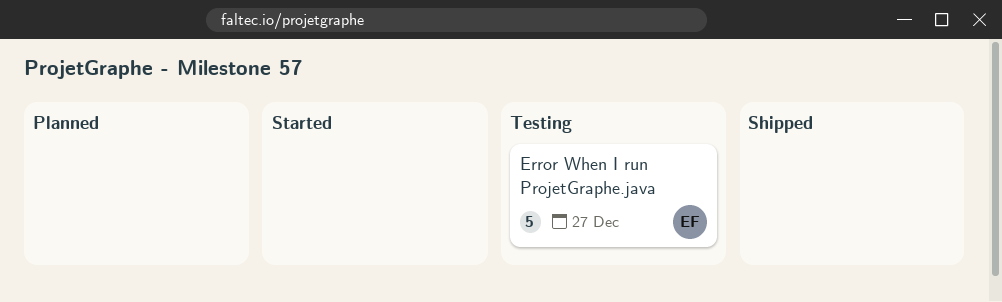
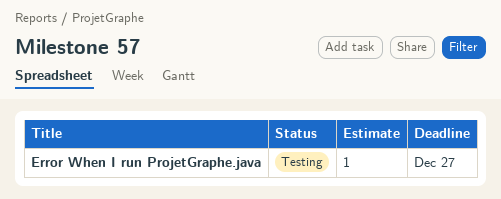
Error When I run ProjetGraphe.java, estimate: 5 -> 1

